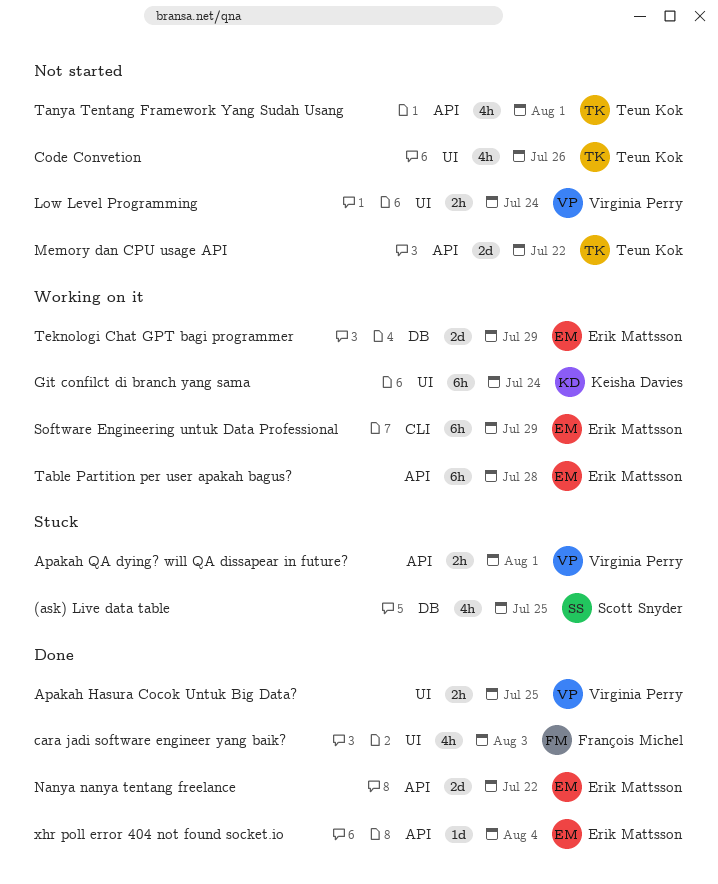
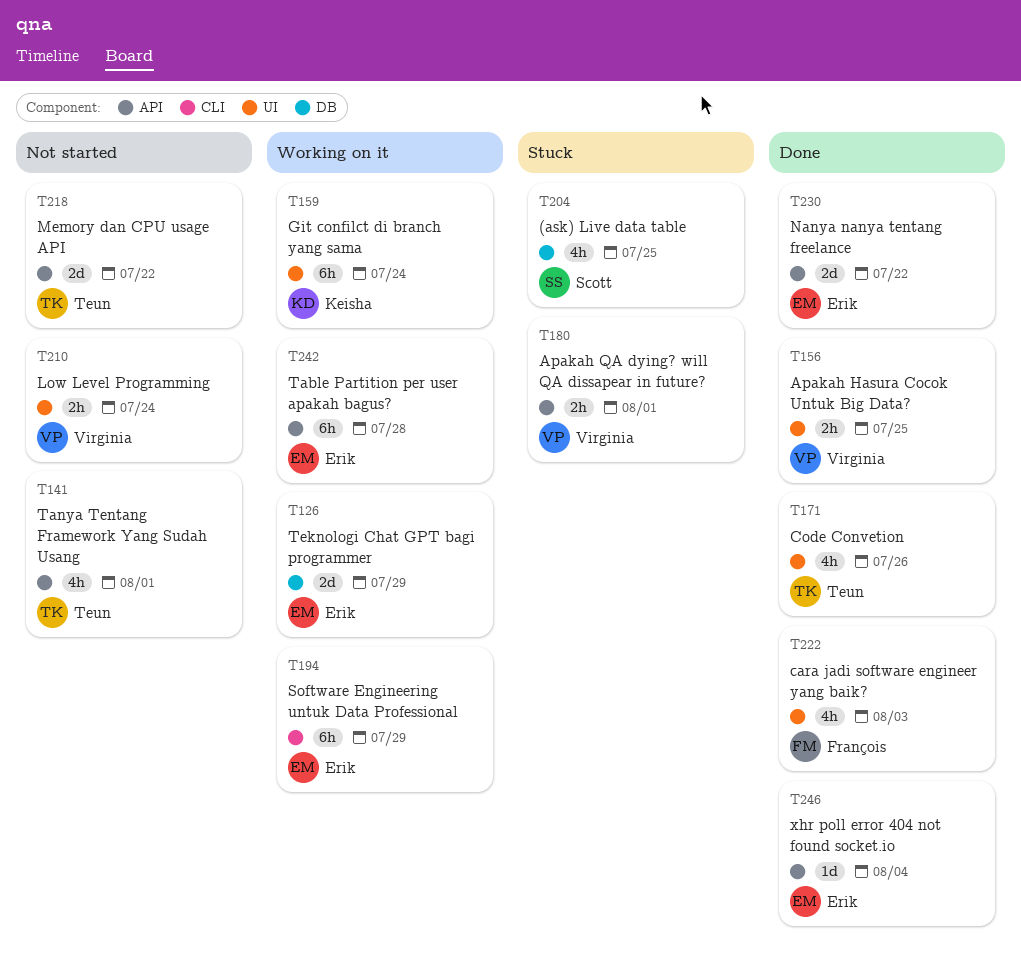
Code Convetion, status: Not started -> Done

